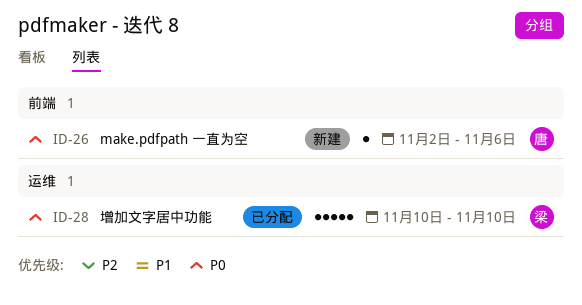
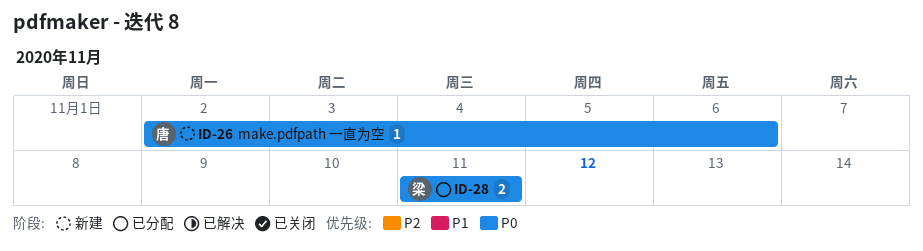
ID-28, estimate: 5 -> 2
ID-28, start: Nov 10 -> Nov 11
ID-28, due: Nov 10 -> Nov 11

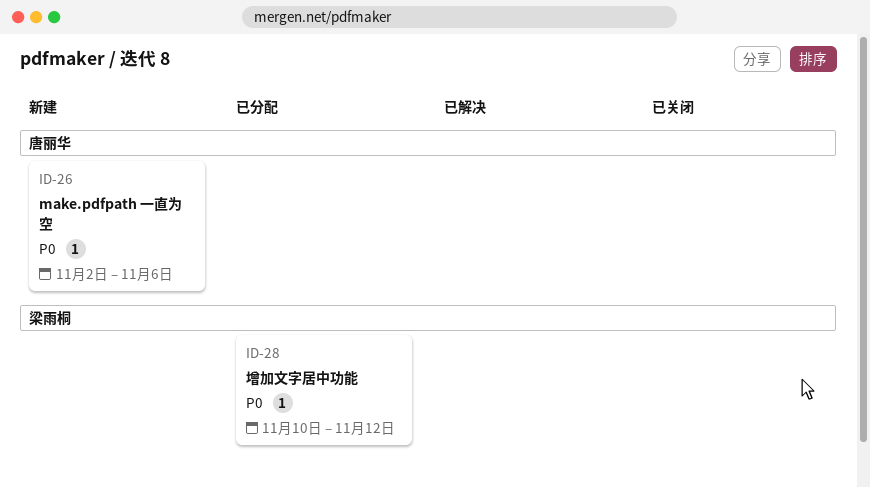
ID-28, estimate: 2 -> 1
ID-28, start: Nov 11 -> Nov 10
ID-28, due: Nov 11 -> Nov 12

